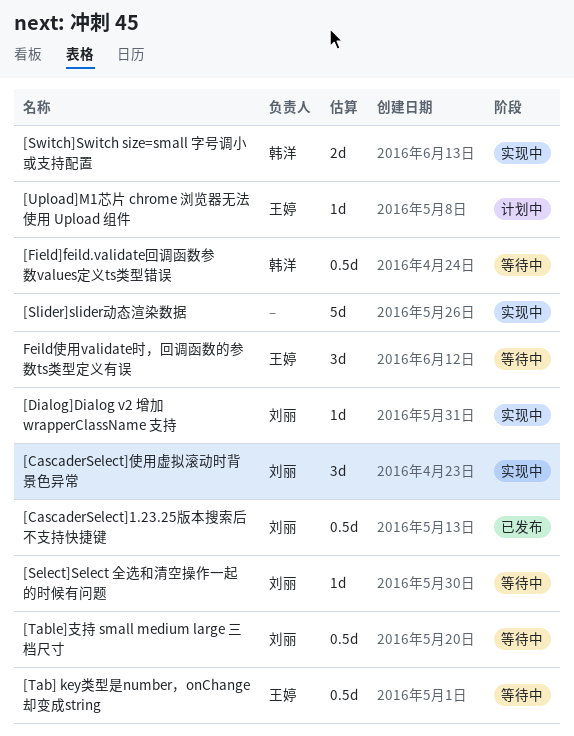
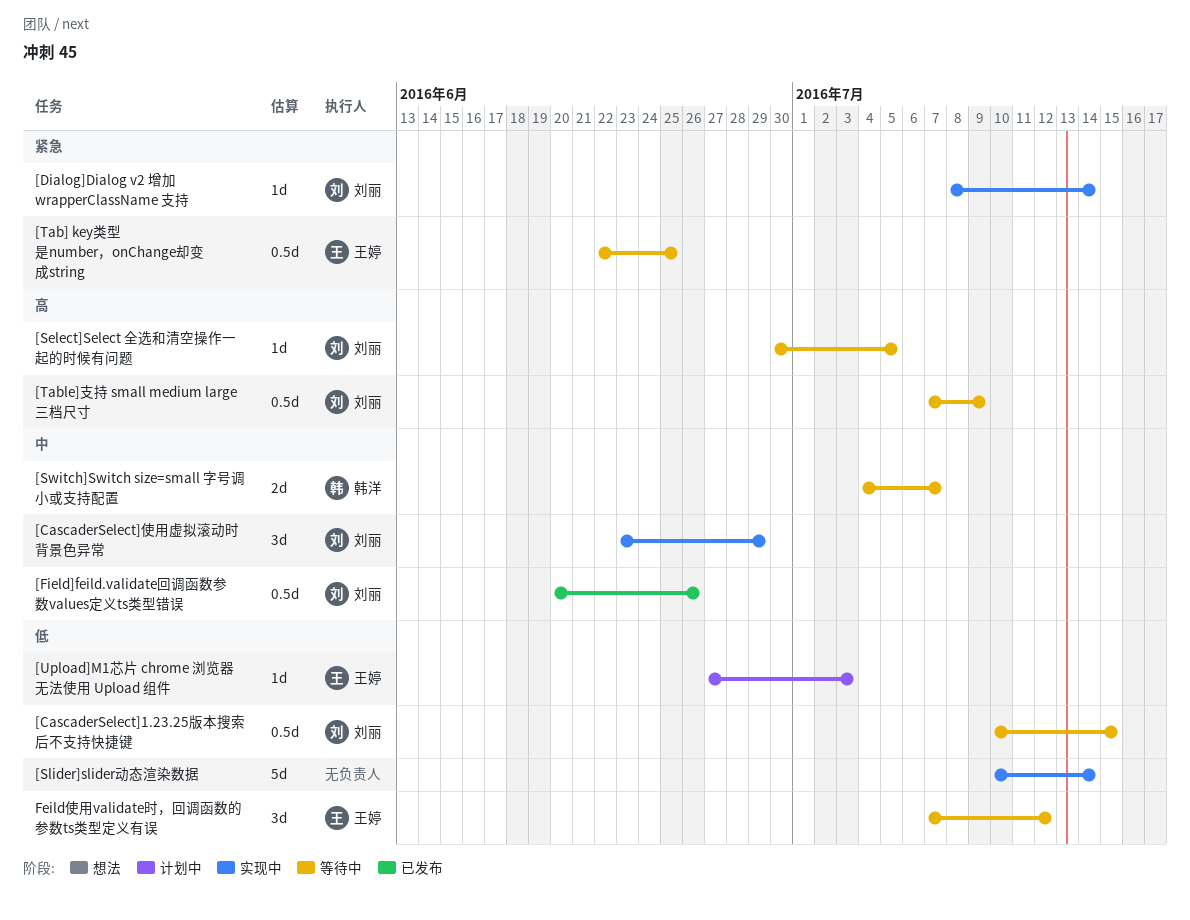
[CascaderSelect]1.23.25版本搜索后不支持快捷键, status: 已发布 -> 等待中
[Field]feild.validate回调函数参数values定义ts类型错误, status: 等待中 -> 已发布
[Field]feild.validate回调函数参数values定义ts类型错误, owner: 韩洋 -> 刘丽
[Switch]Switch size=small 字号调小或支持配置, status: 实现中 -> 等待中

